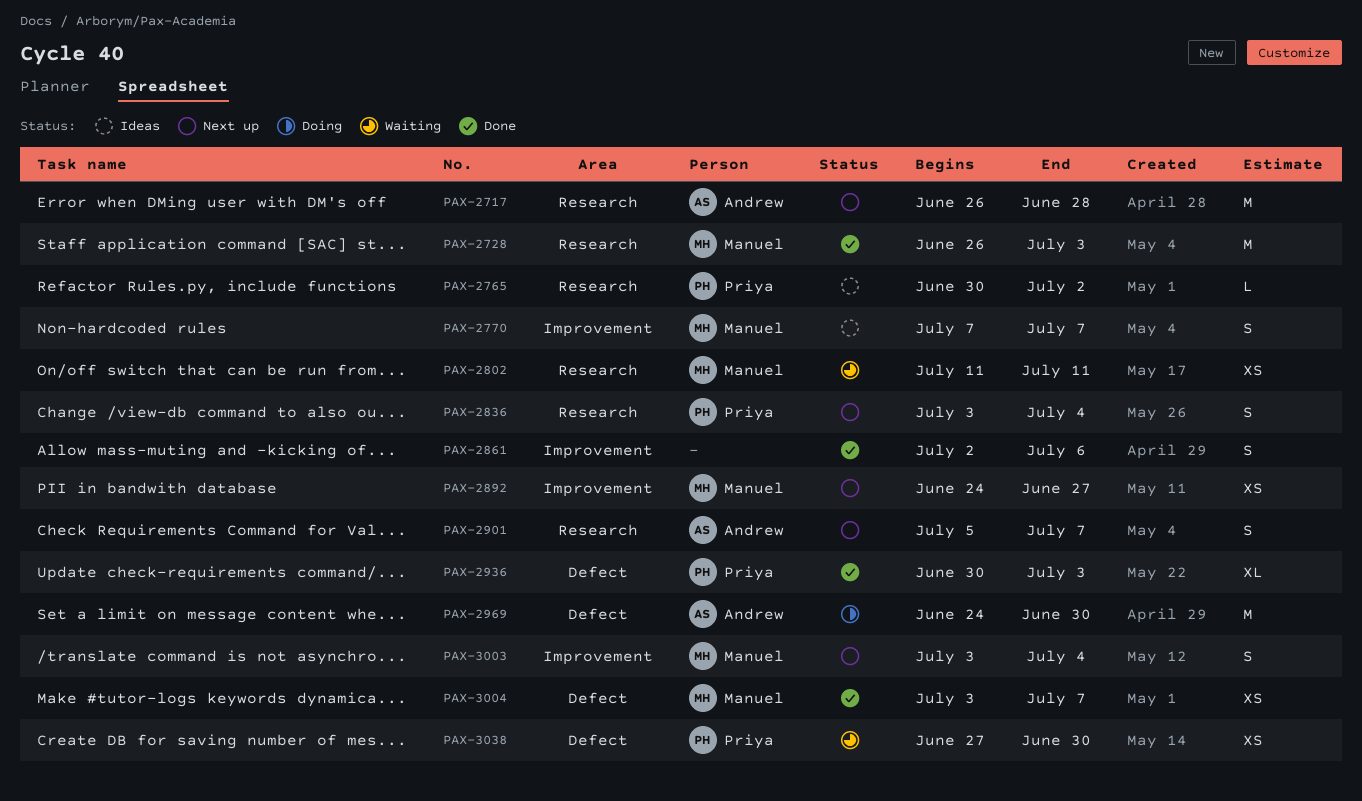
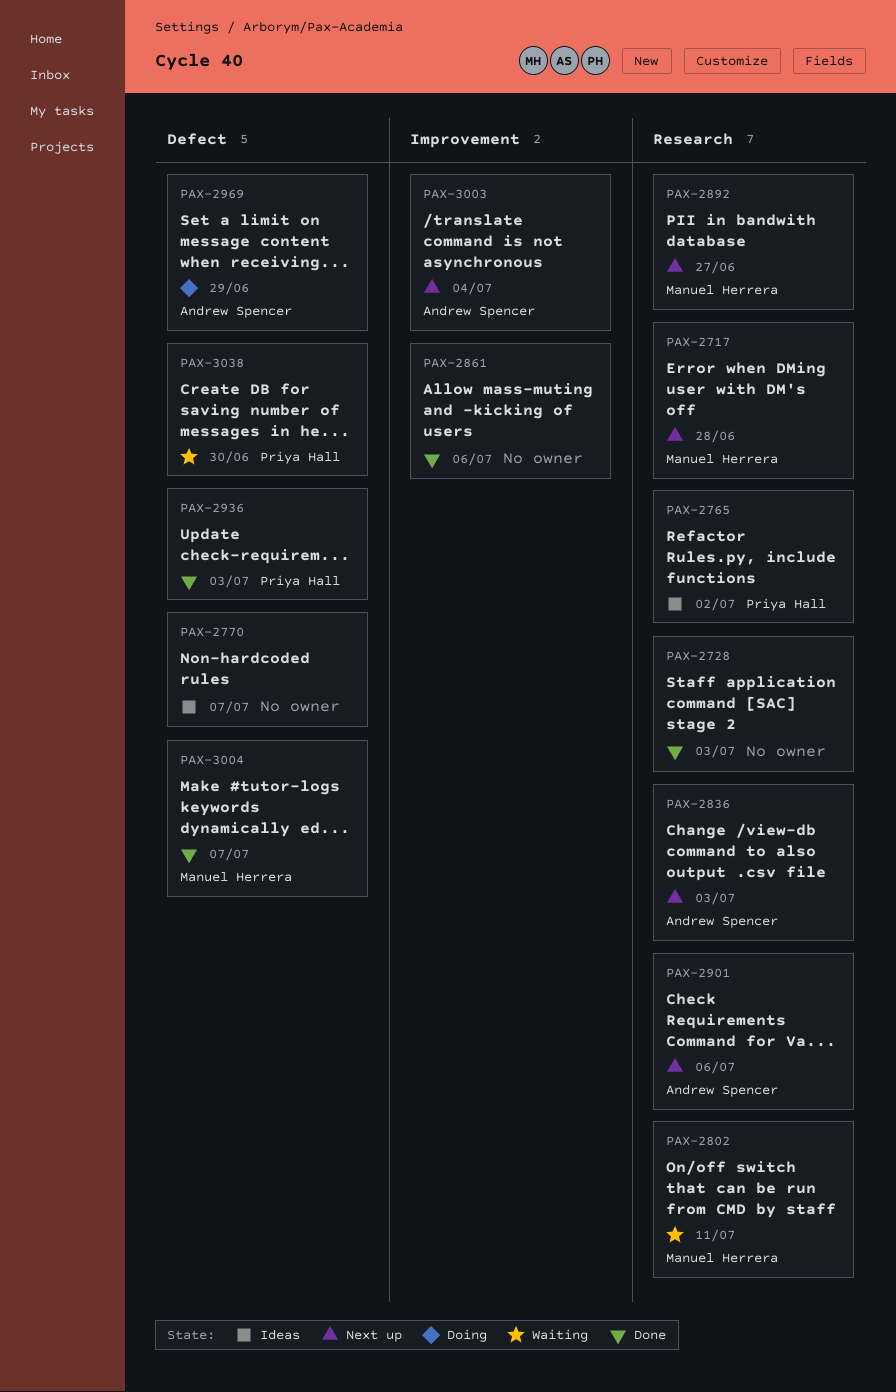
PAX-2717, owner: Andrew Spencer -> Manuel Herrera
PAX-2728, owner: Manuel Herrera -> none
PAX-2770, owner: Manuel Herrera -> none
PAX-2770, label: Improvement -> Defect
PAX-2836, owner: Priya Hall -> Andrew Spencer
PAX-2836, due: Jul 4 -> Jul 3
PAX-2892, label: Improvement -> Research
PAX-2901, due: Jul 7 -> Jul 6
PAX-2969, due: Jun 30 -> Jun 29
PAX-3003, owner: Manuel Herrera -> Andrew Spencer

